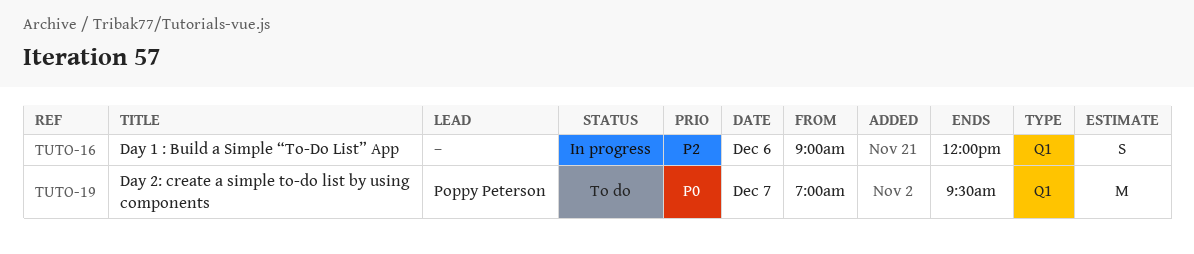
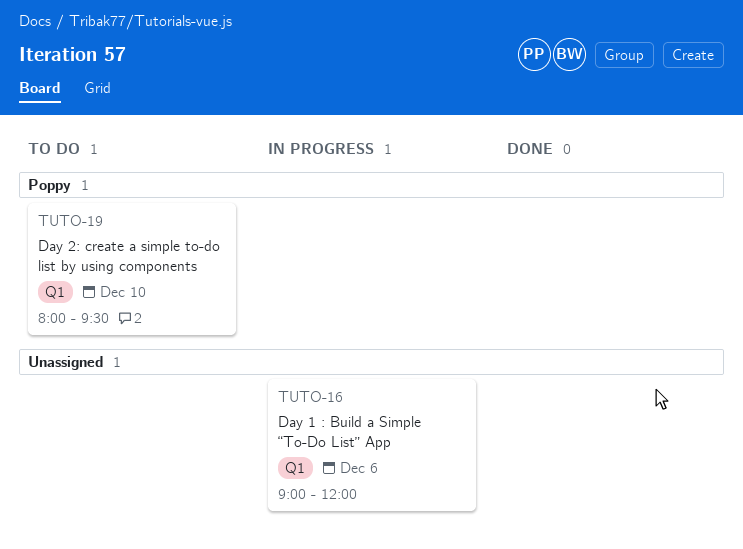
TUTO-19, day: Dec 7 -> Dec 10
TUTO-19, begins: 07:00 -> 08:00

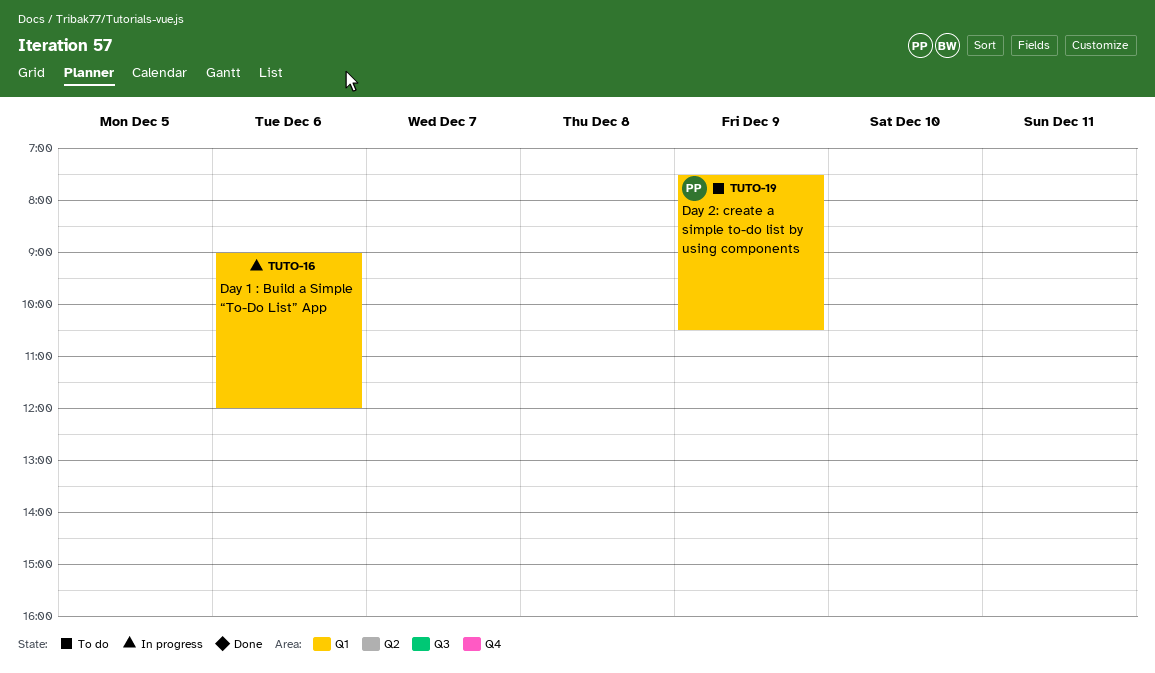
TUTO-19, day: Dec 10 -> Dec 9
TUTO-19, begins: 08:00 -> 07:30
TUTO-19, ends: 09:30 -> 10:30

